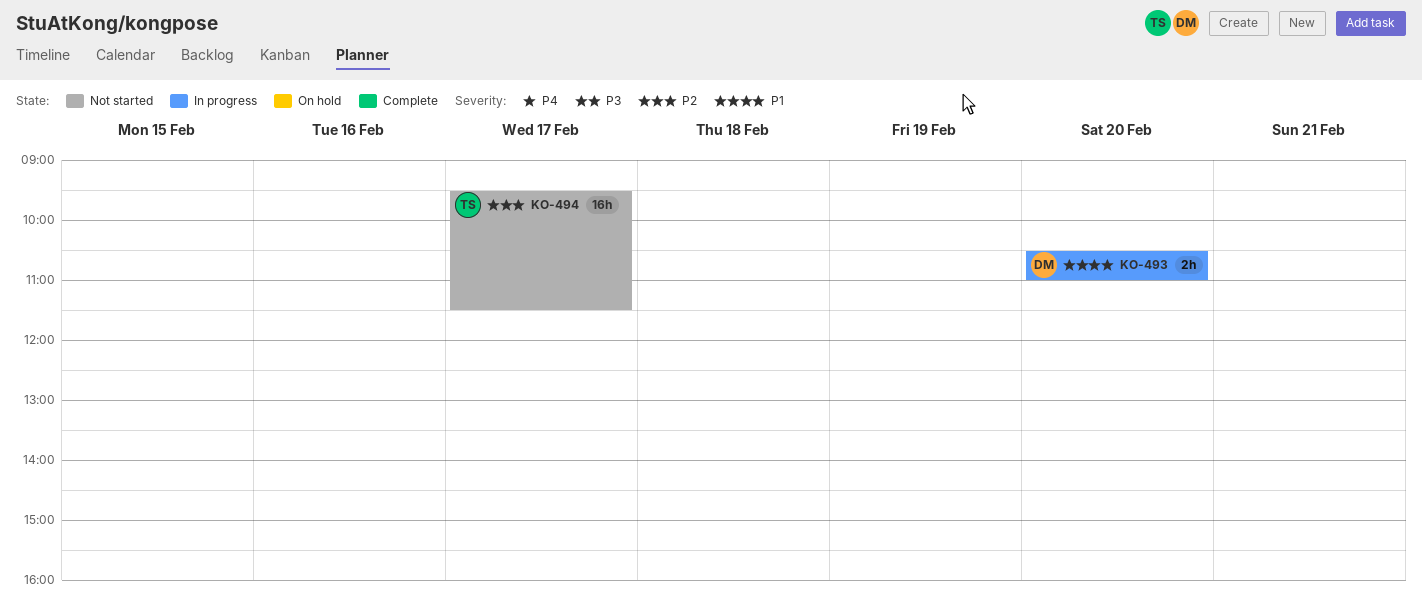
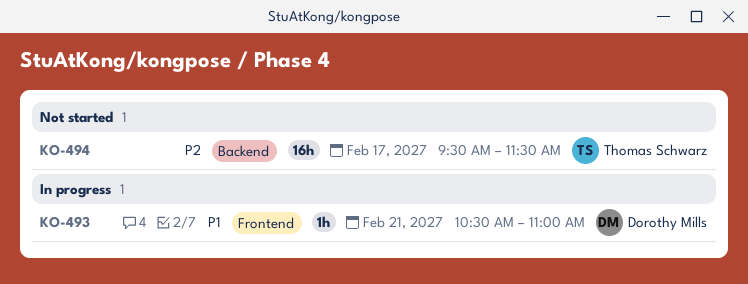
KO-493, estimate: 2h -> 1h
KO-493, day: Feb 20 -> Feb 21

